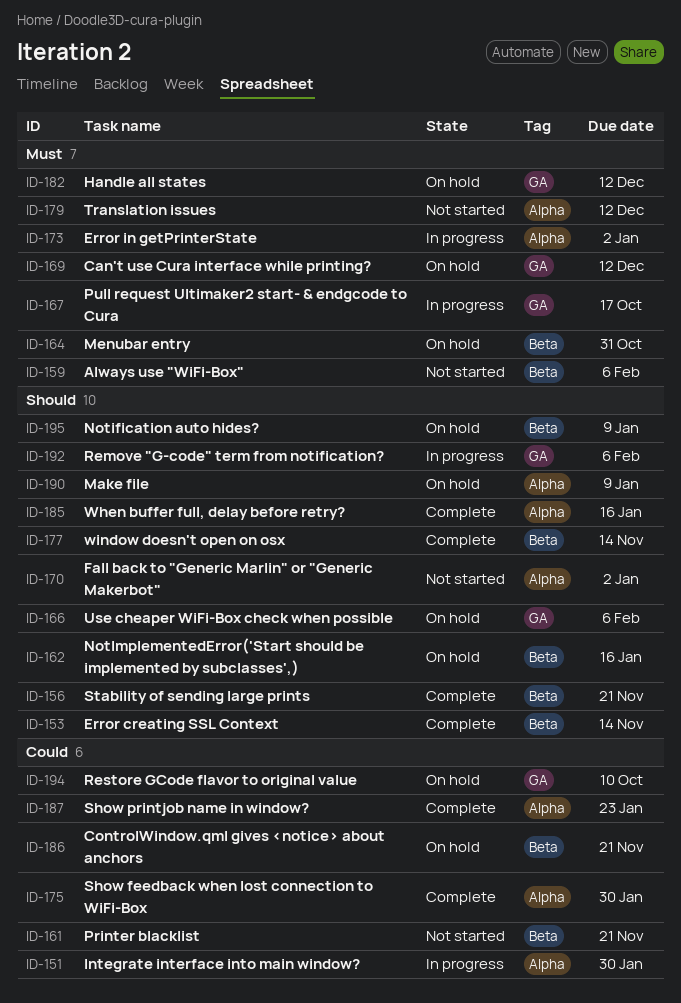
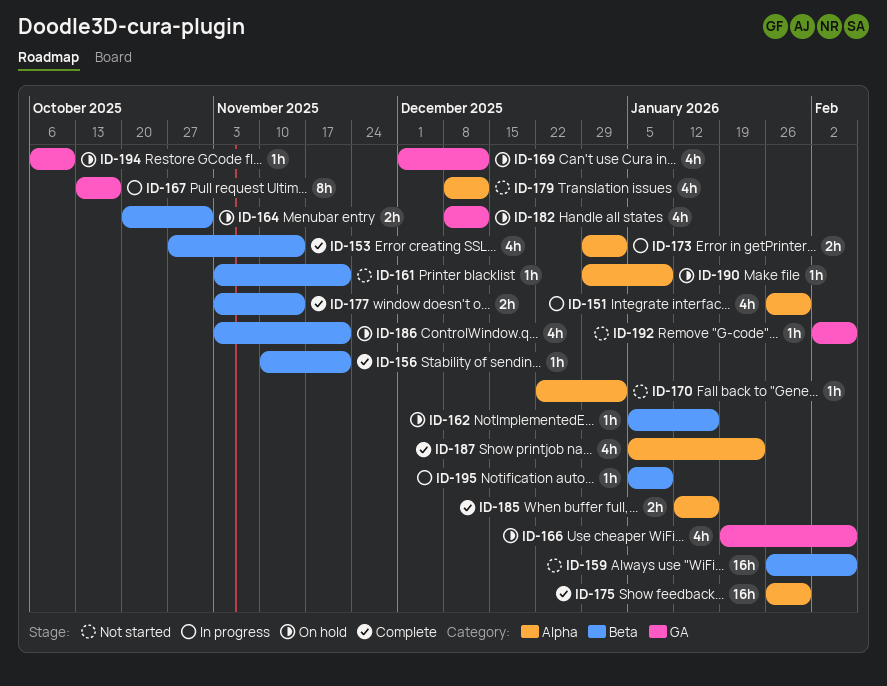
ID-192, status: In progress -> Not started
ID-195, status: On hold -> In progress

